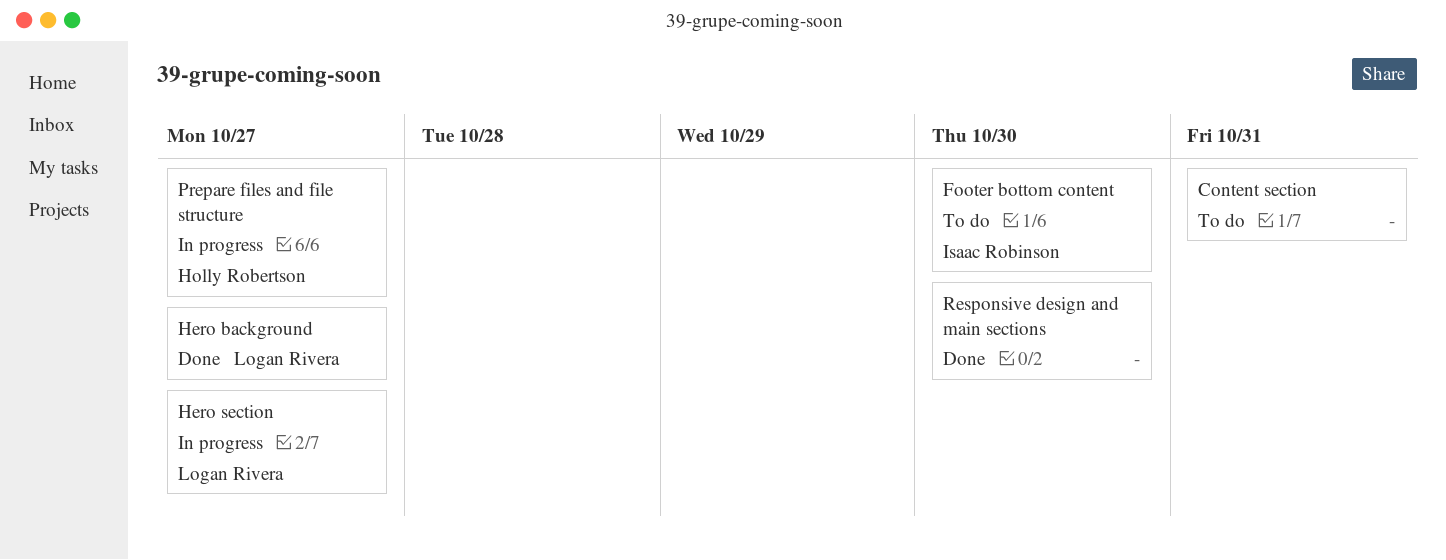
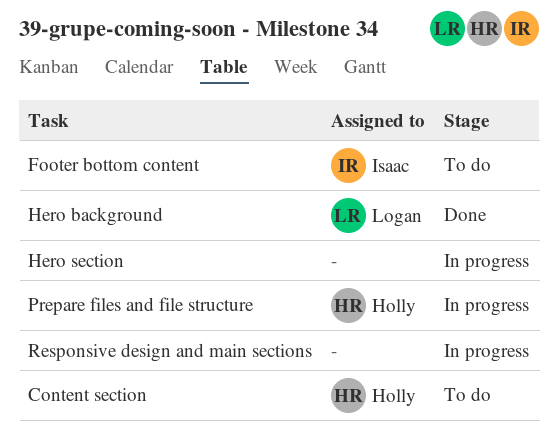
Content section, owner: none -> Holly Robertson
Hero section, owner: Logan Rivera -> none
Responsive design and main sections, status: Done -> In progress

